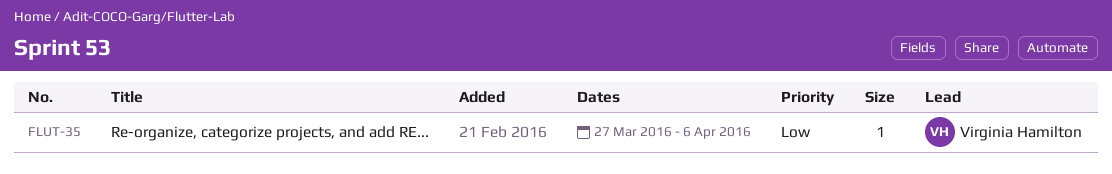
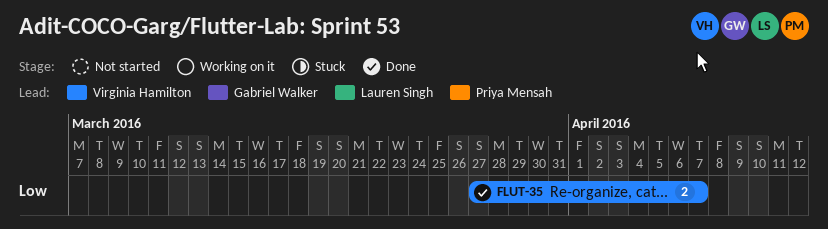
FLUT-35, estimate: 1 -> 2
FLUT-35, due: Apr 6 -> Apr 7

